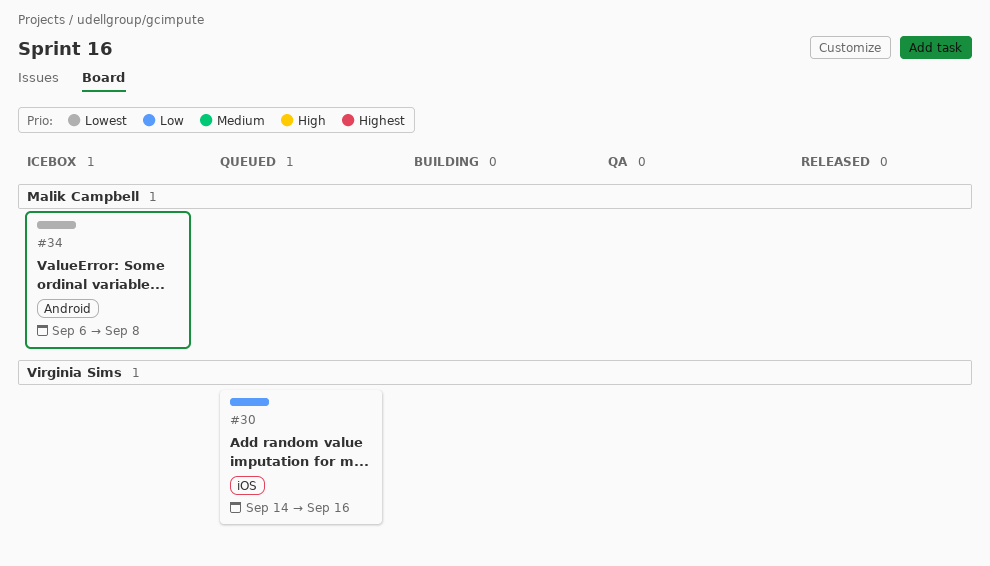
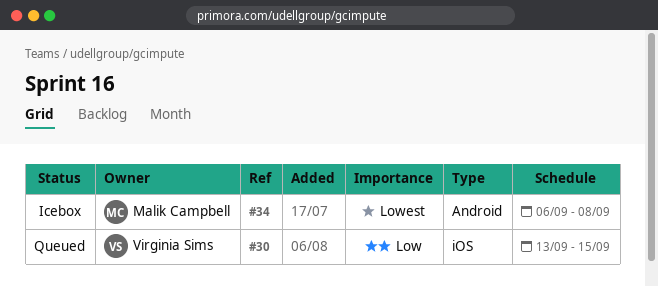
#30, start: Sep 14 -> Sep 13
#30, due: Sep 16 -> Sep 15

